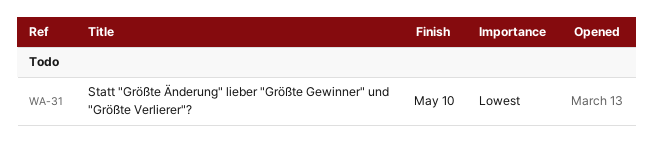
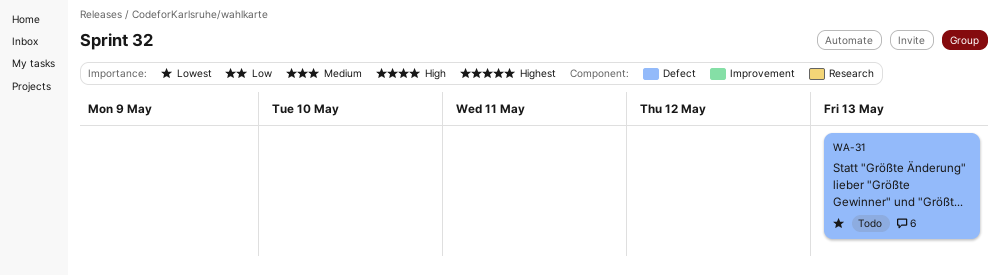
WA-31, due: May 10 -> May 13

